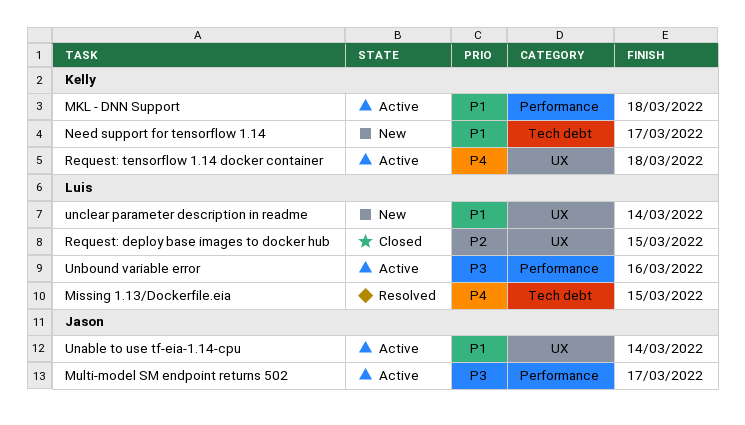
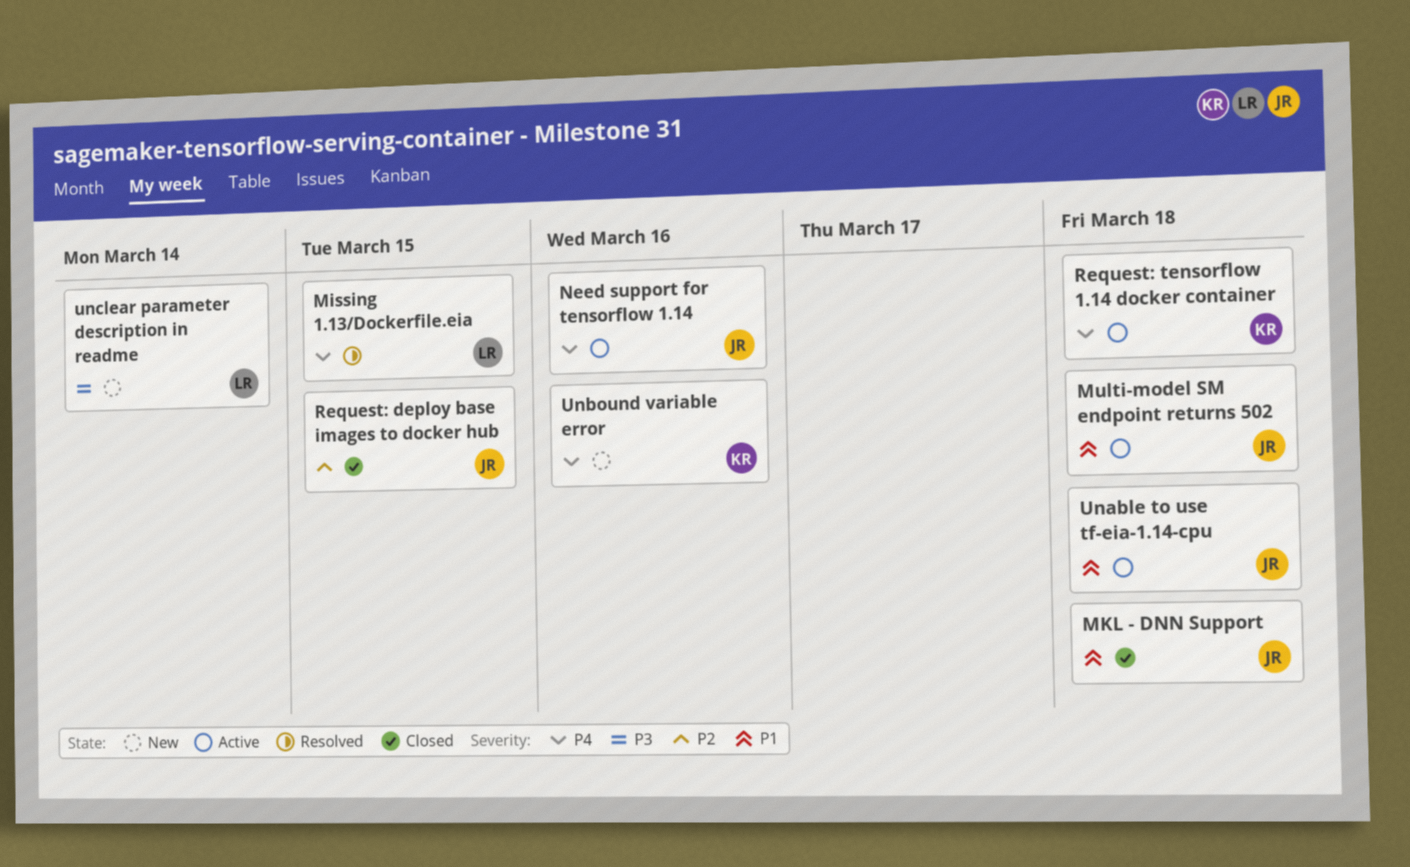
MKL - DNN Support, status: Active -> Closed
MKL - DNN Support, owner: Kelly -> Jason
Multi-model SM endpoint returns 502, priority: P3 -> P1
Multi-model SM endpoint returns 502, due: Mar 17 -> Mar 18
Need support for tensorflow 1.14, status: New -> Active
Need support for tensorflow 1.14, owner: Kelly -> Jason
Need support for tensorflow 1.14, priority: P1 -> P4
Need support for tensorflow 1.14, due: Mar 17 -> Mar 16
Request: deploy base images to docker hub, owner: Luis -> Jason
Unable to use tf-eia-1.14-cpu, due: Mar 14 -> Mar 18
Unbound variable error, status: Active -> New
Unbound variable error, owner: Luis -> Kelly
Unbound variable error, priority: P3 -> P4
unclear parameter description in readme, priority: P1 -> P3

